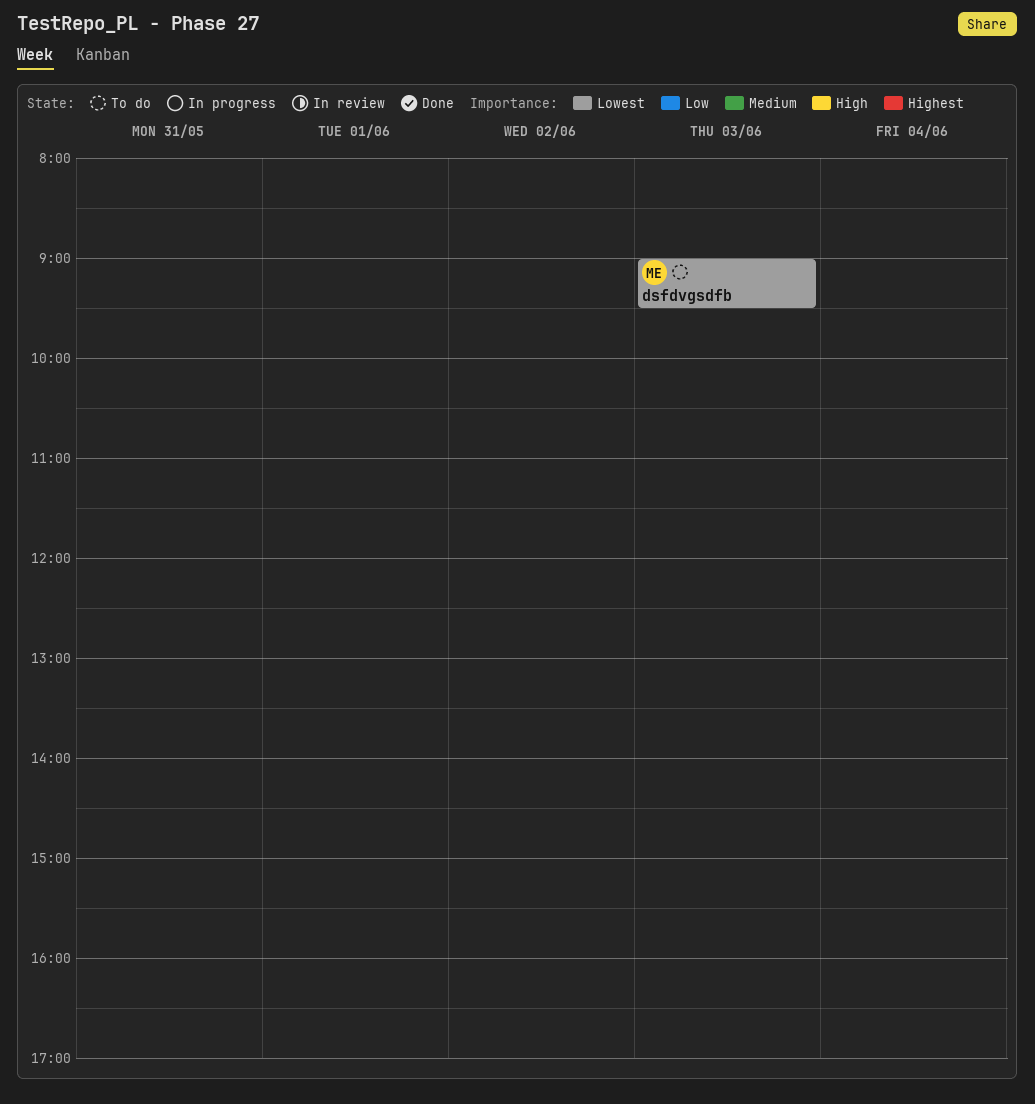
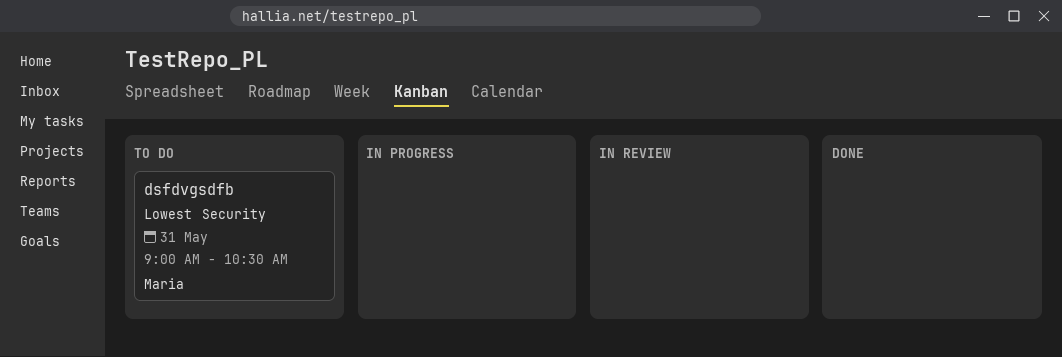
dsfdvgsdfb, day: Jun 3 -> May 31
dsfdvgsdfb, ends: 09:30 -> 10:30

